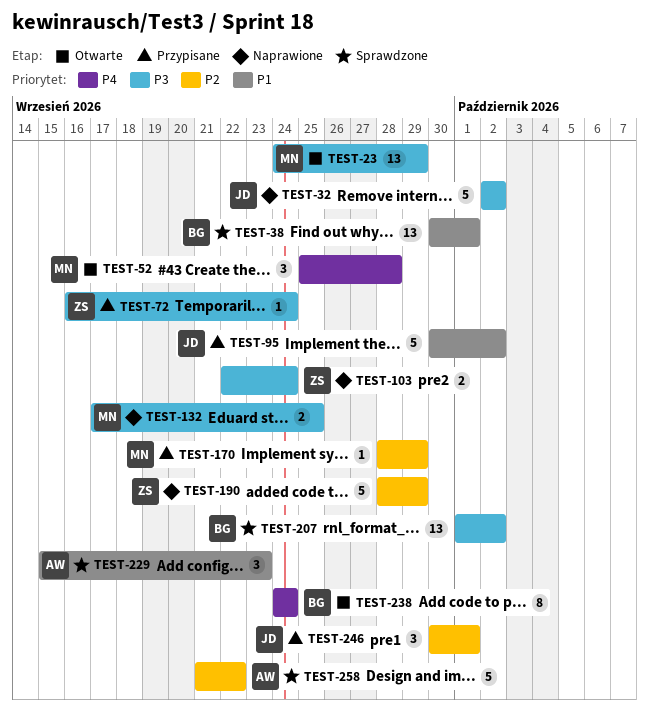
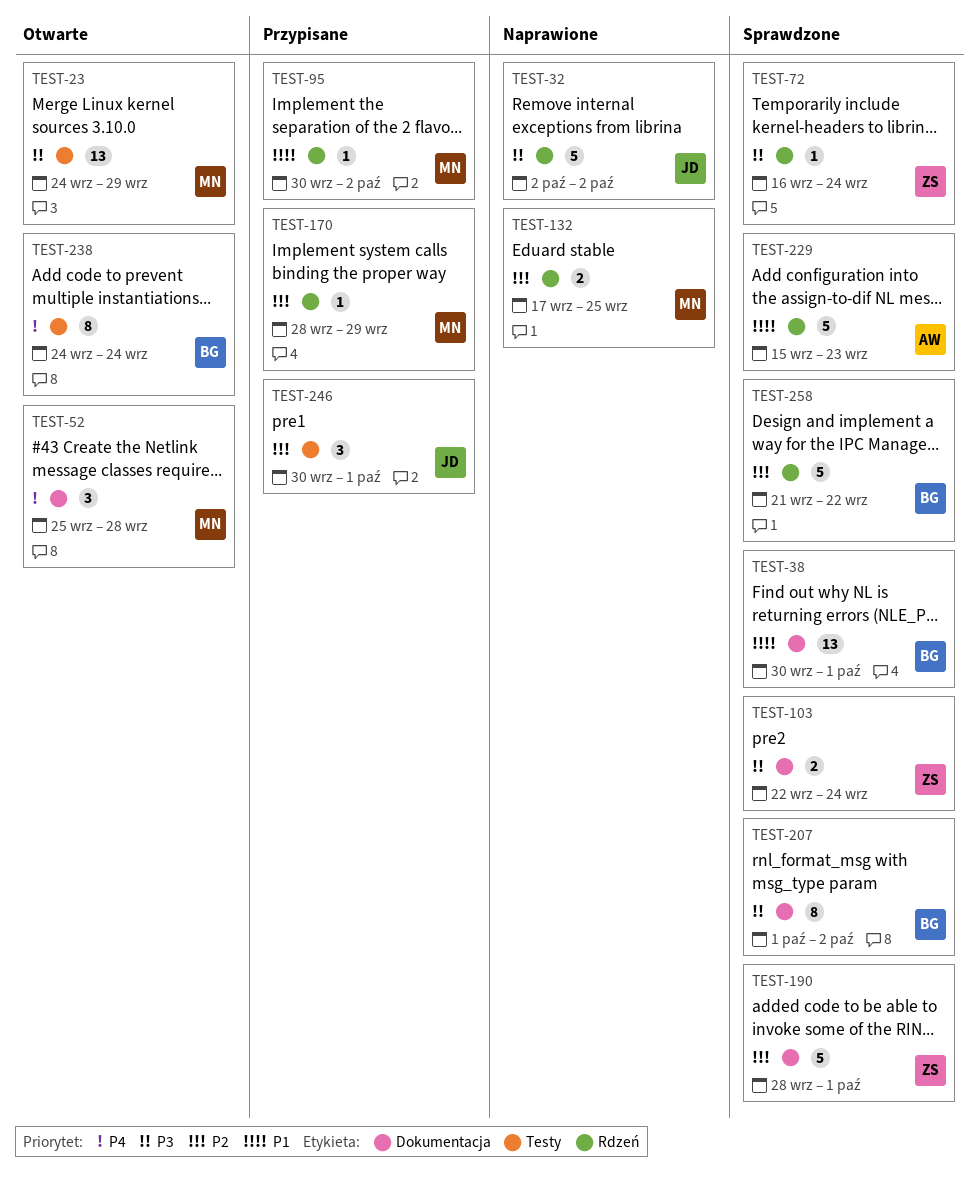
TEST-72, status: Przypisane -> Sprawdzone
TEST-95, owner: JD -> MN
TEST-95, estimate: 5 -> 1
TEST-103, status: Naprawione -> Sprawdzone
TEST-132, priority: P3 -> P2
TEST-190, status: Naprawione -> Sprawdzone
TEST-190, due: Sep 29 -> Oct 1
TEST-207, estimate: 13 -> 8
TEST-229, estimate: 3 -> 5
TEST-258, owner: AW -> BG

